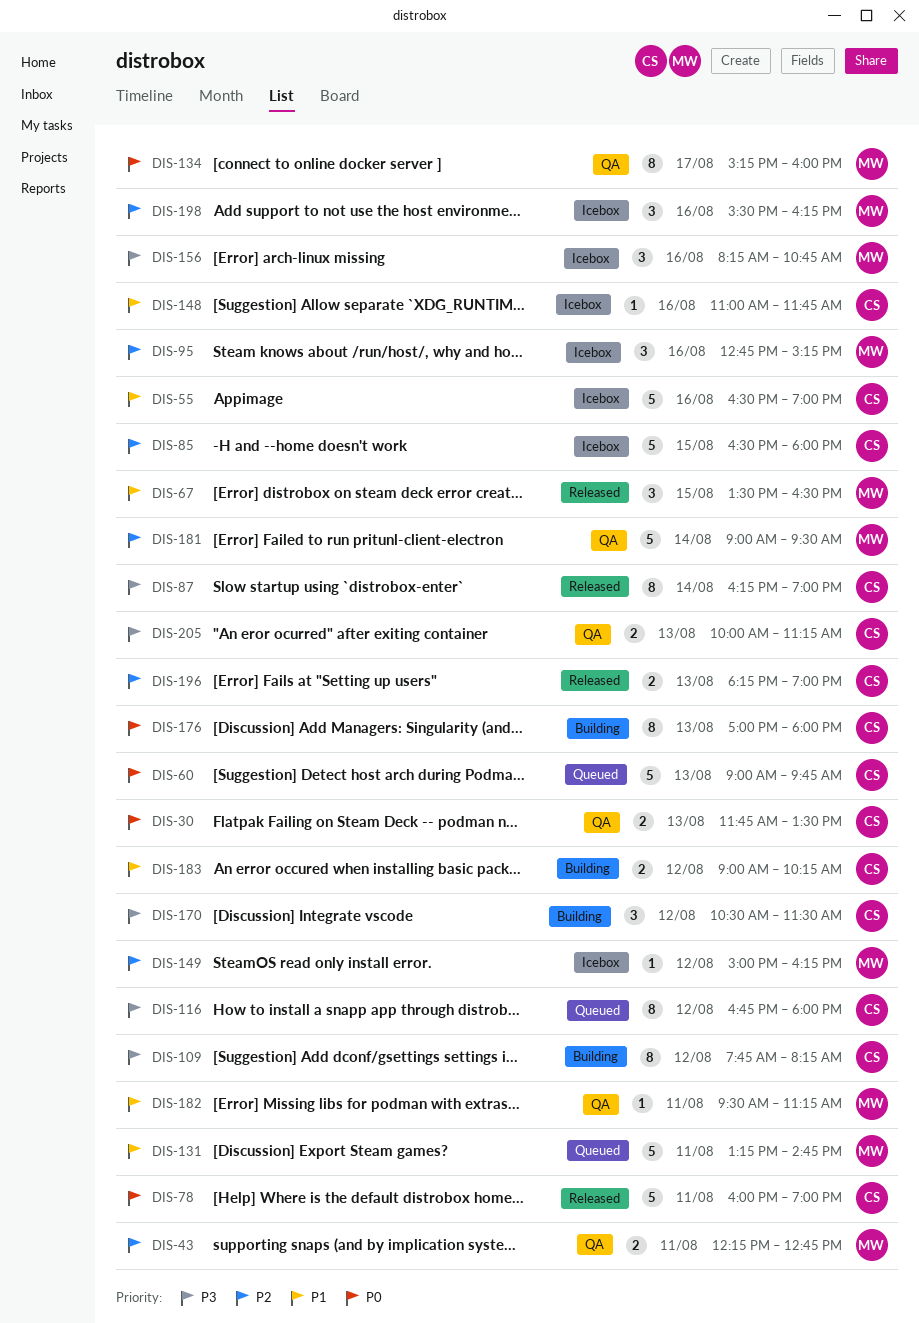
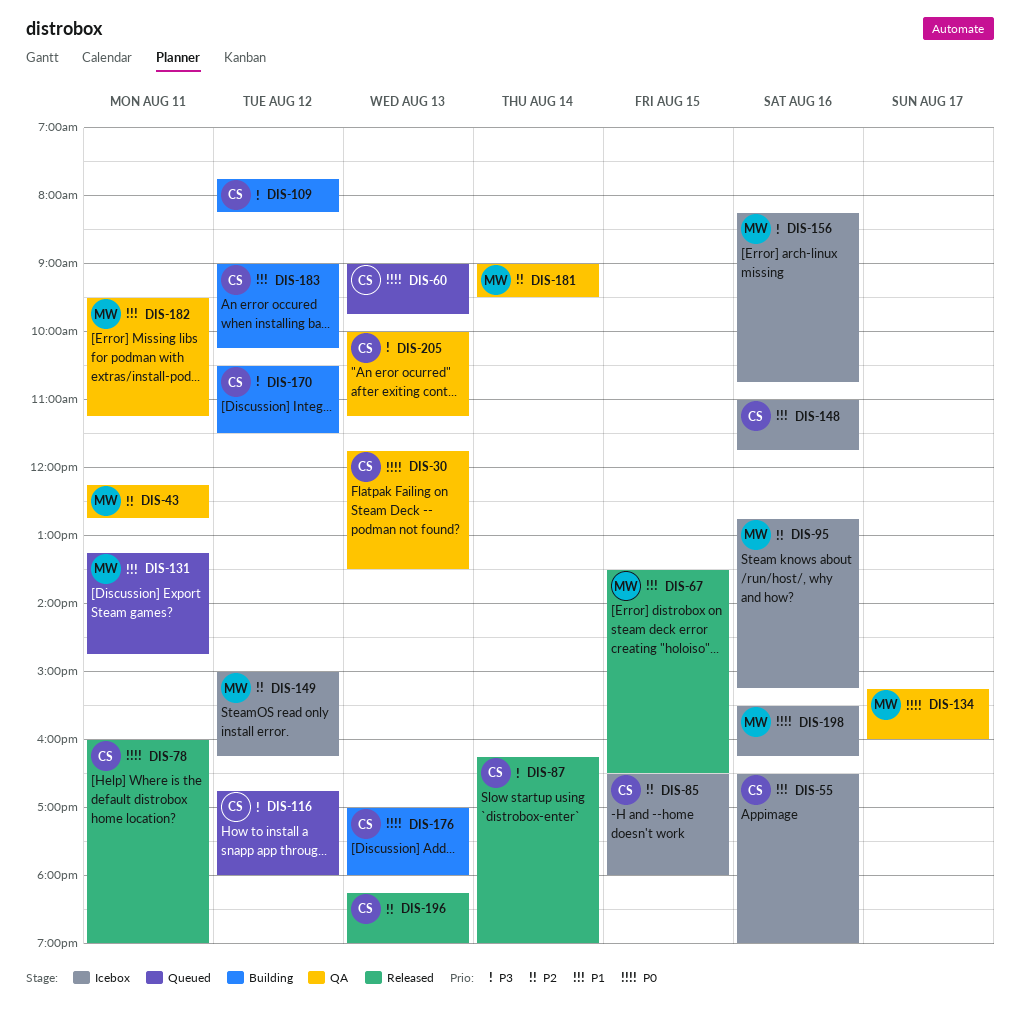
DIS-198, priority: P2 -> P0

